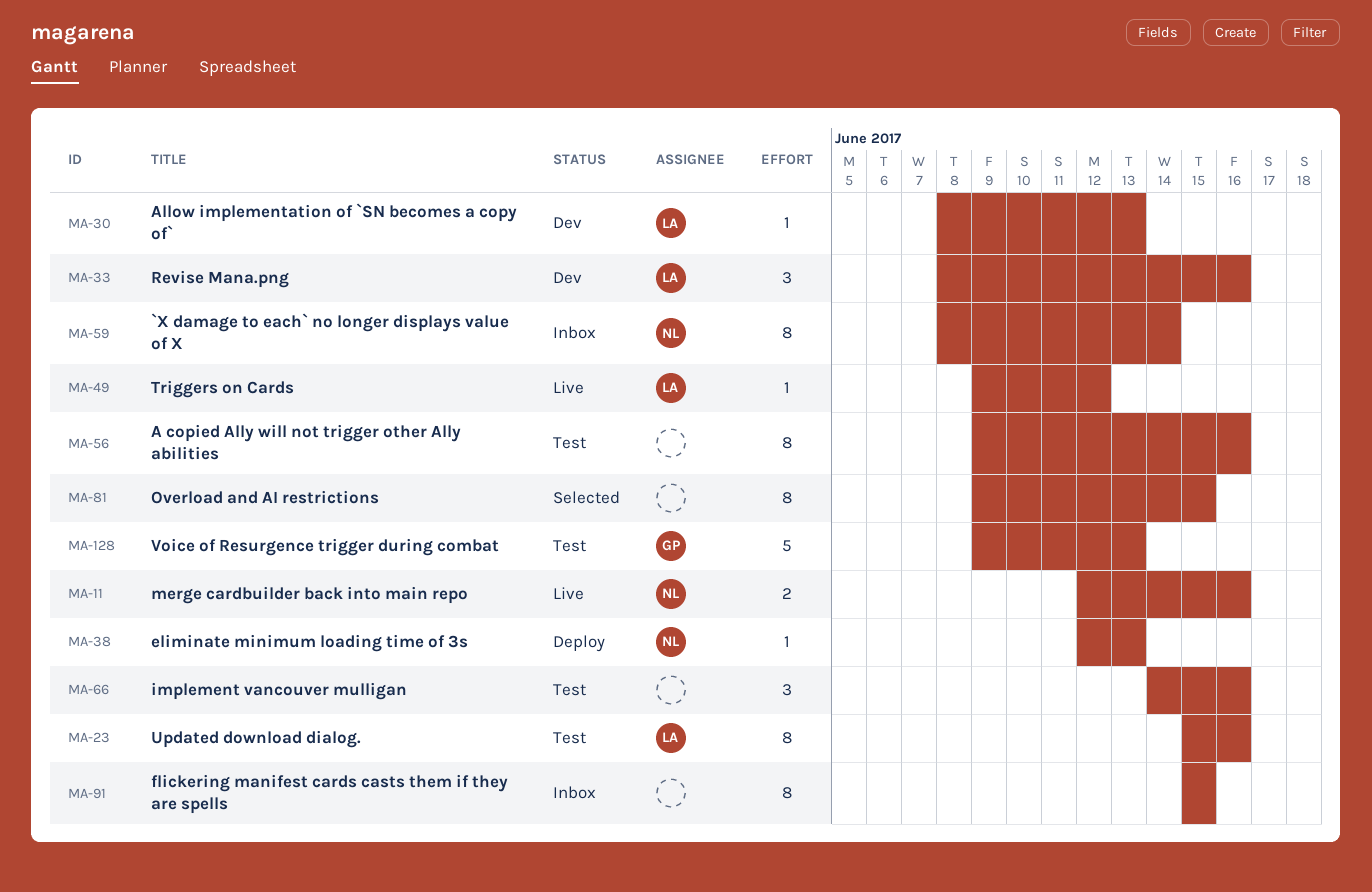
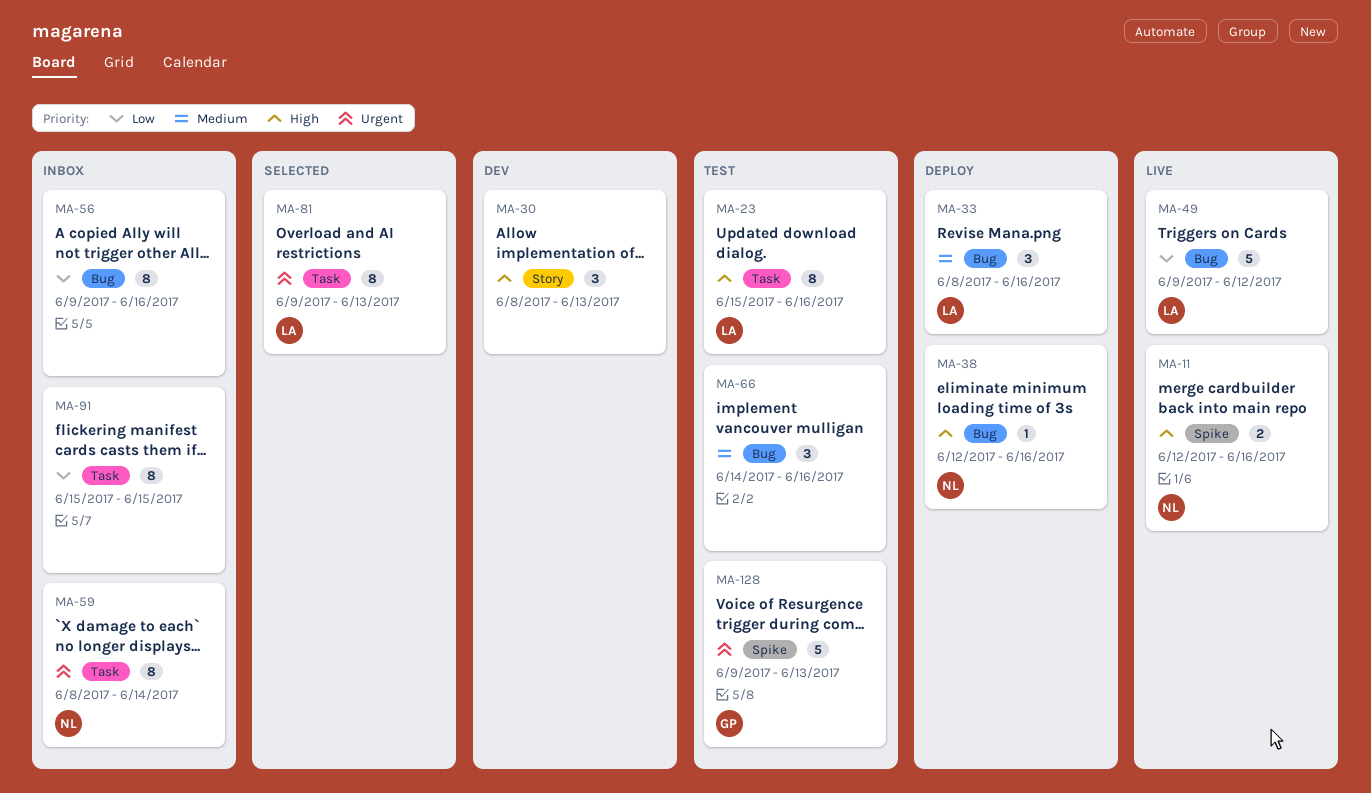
MA-30, owner: LA -> none
MA-30, estimate: 1 -> 3
MA-33, status: Dev -> Deploy
MA-38, due: Jun 13 -> Jun 16
MA-49, estimate: 1 -> 5
MA-56, status: Test -> Inbox
MA-81, owner: none -> LA
MA-81, due: Jun 15 -> Jun 13

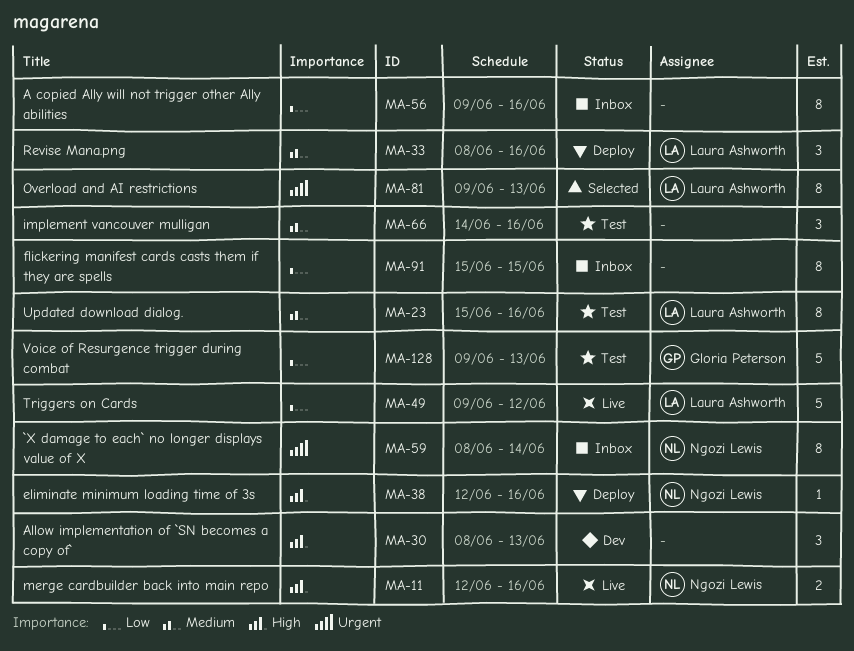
MA-23, priority: High -> Medium
MA-128, priority: Urgent -> Low

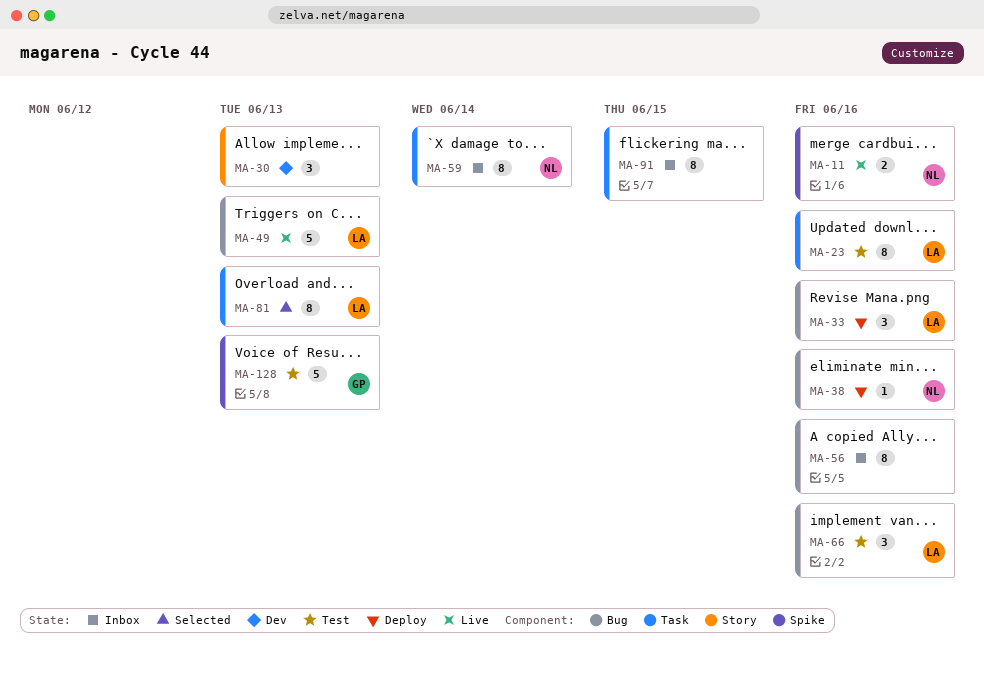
MA-49, due: Jun 12 -> Jun 13
MA-66, owner: none -> Laura Ashworth

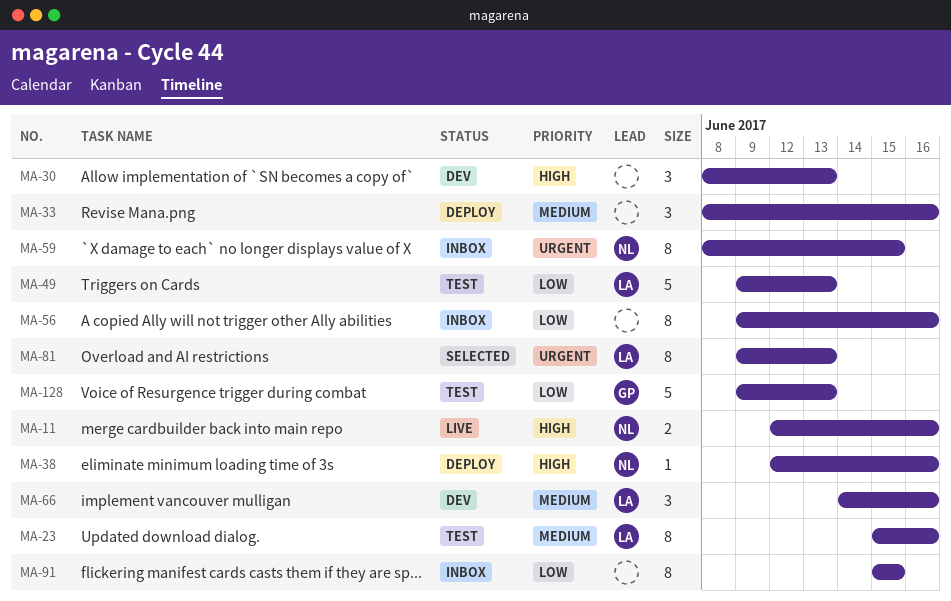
MA-33, owner: LA -> none
MA-49, status: Live -> Test
MA-59, due: Jun 14 -> Jun 15
MA-66, status: Test -> Dev

